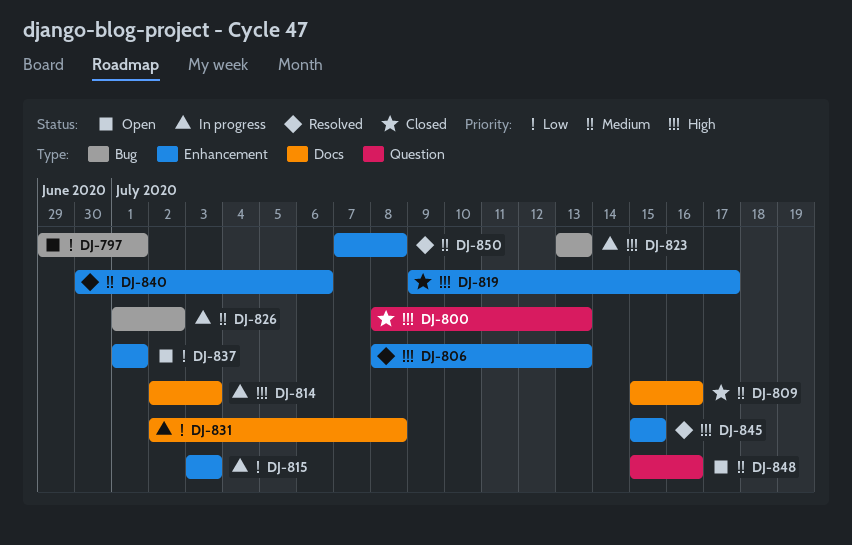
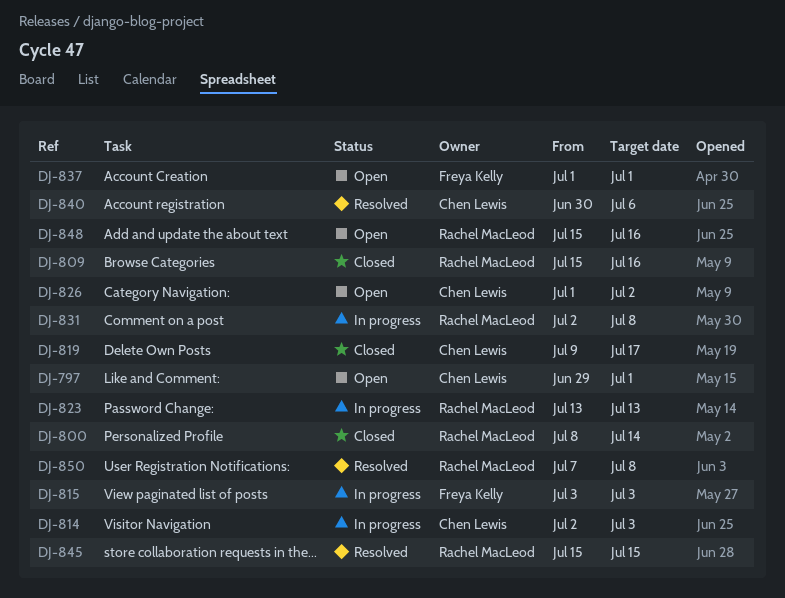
DJ-800, due: Jul 13 -> Jul 14
DJ-806: present -> none
DJ-826, status: In progress -> Open

